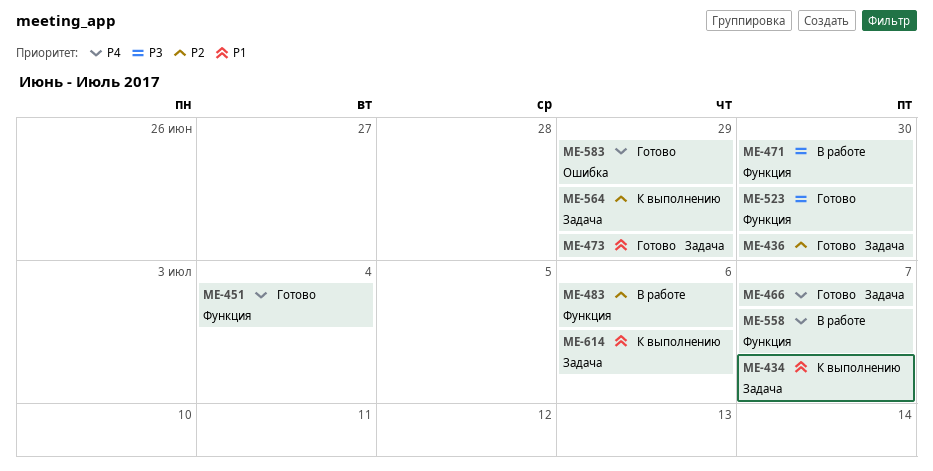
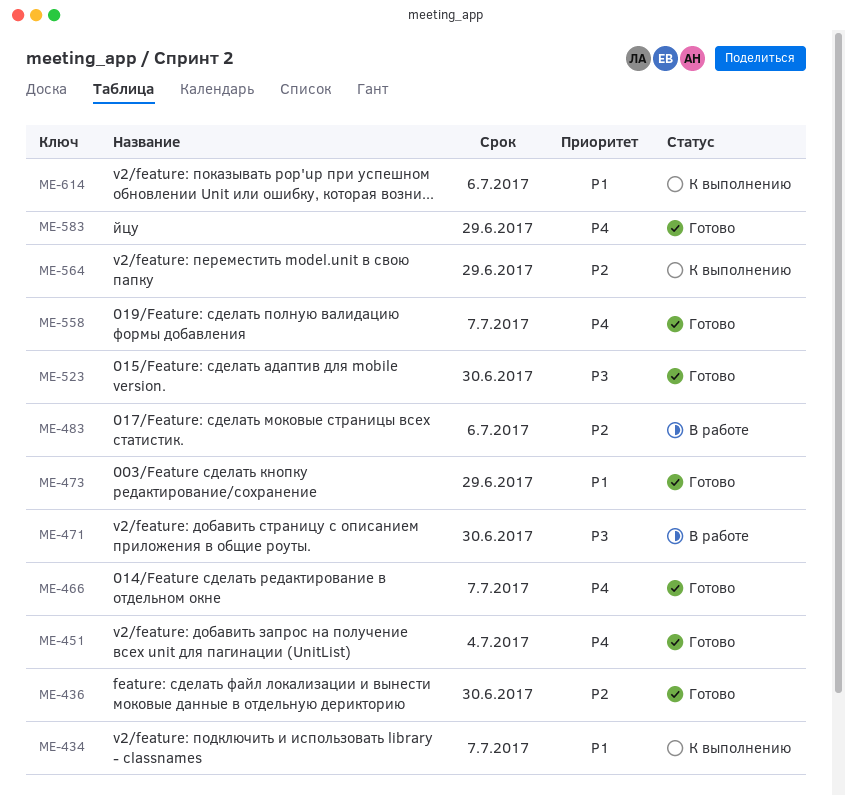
ME-558, status: В работе -> Готово

